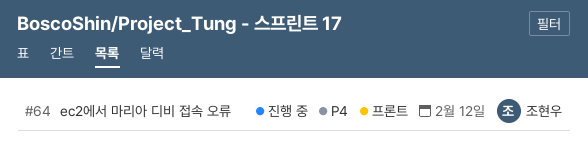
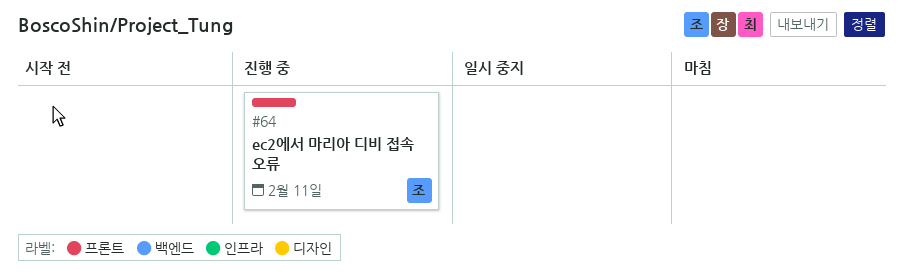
#64, due: Feb 12 -> Feb 11

